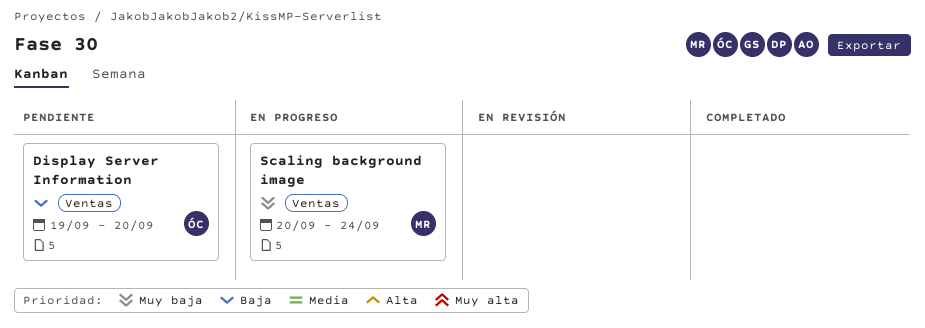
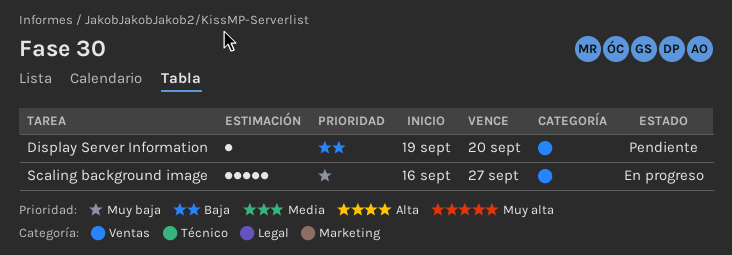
Scaling background image, start: Sep 20 -> Sep 16
Scaling background image, due: Sep 24 -> Sep 27

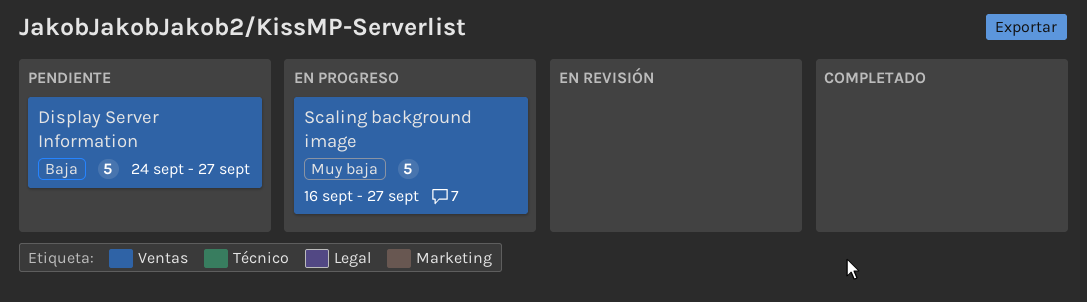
Display Server Information, estimate: 1 -> 5
Display Server Information, start: Sep 19 -> Sep 24
Display Server Information, due: Sep 20 -> Sep 27

